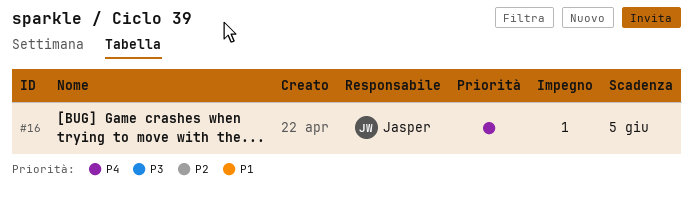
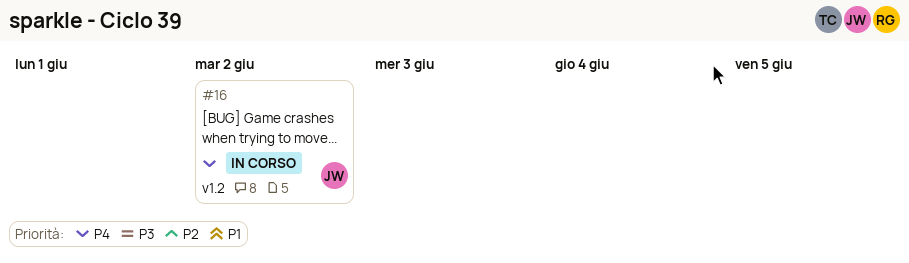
#16, due: Jun 5 -> Jun 2

